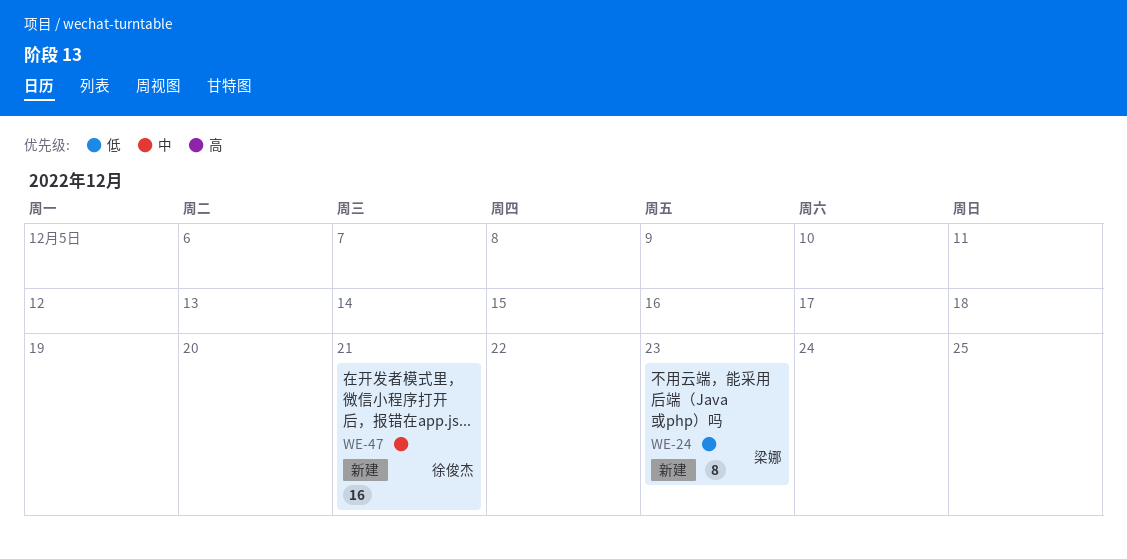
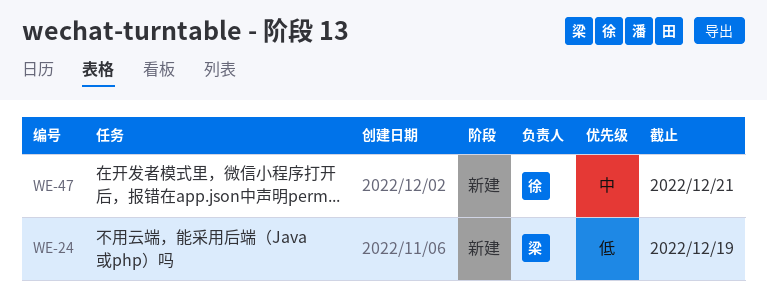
WE-24, due: Dec 23 -> Dec 19

